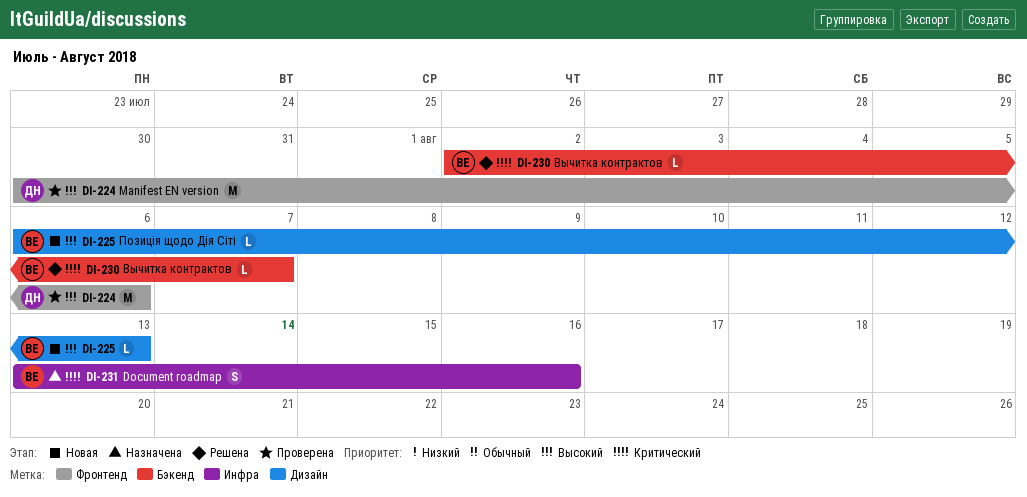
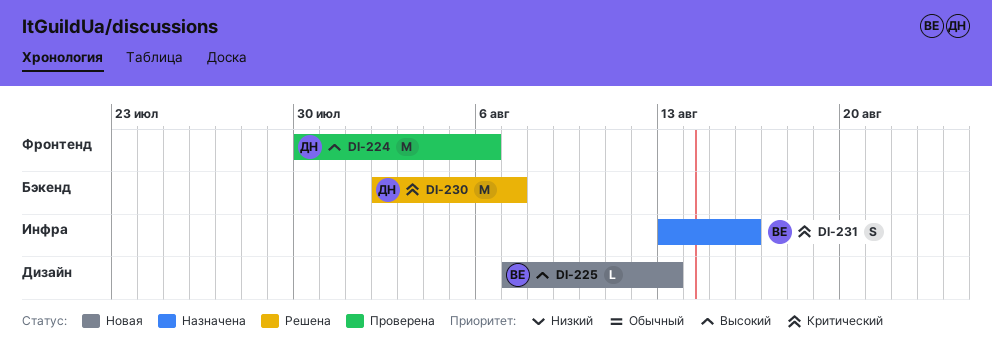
DI-225, start: Aug 6 -> Aug 7
DI-230, owner: ВЕ -> ДН
DI-230, estimate: L -> M

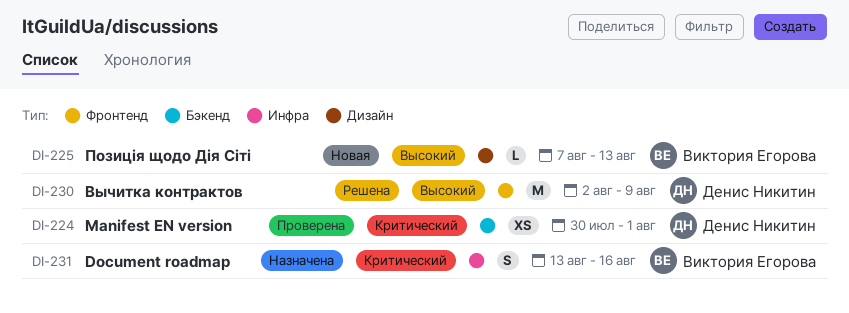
DI-224, priority: Высокий -> Критический
DI-224, label: Фронтенд -> Бэкенд
DI-224, estimate: M -> XS
DI-224, due: Aug 6 -> Aug 1
DI-230, priority: Критический -> Высокий
DI-230, label: Бэкенд -> Фронтенд
DI-230, due: Aug 7 -> Aug 9

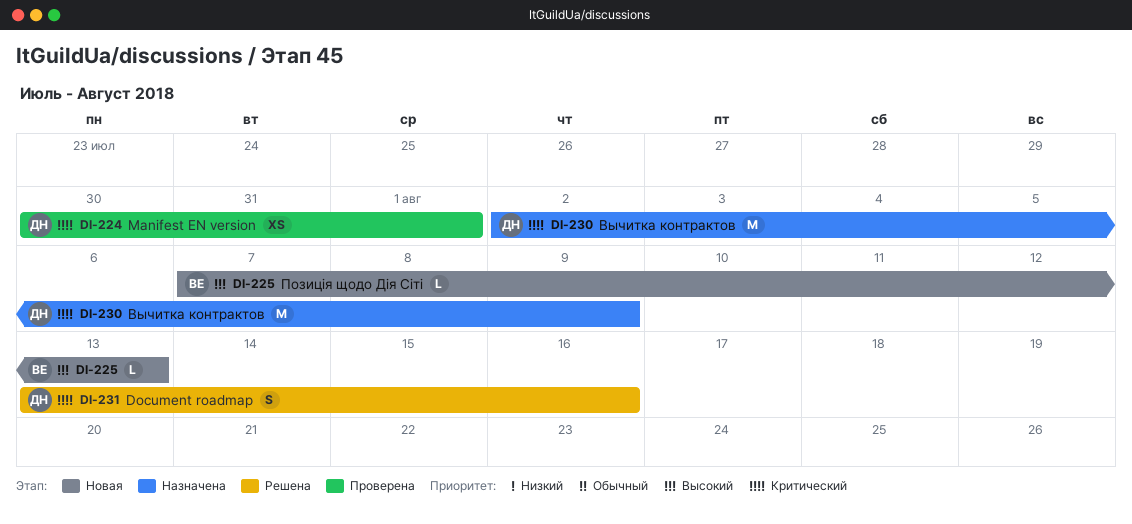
DI-230, status: Решена -> Назначена
DI-230, priority: Высокий -> Критический
DI-231, status: Назначена -> Решена
DI-231, owner: Виктория Егорова -> Денис Никитин

